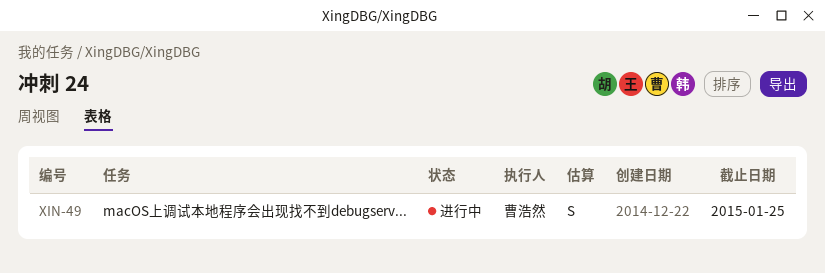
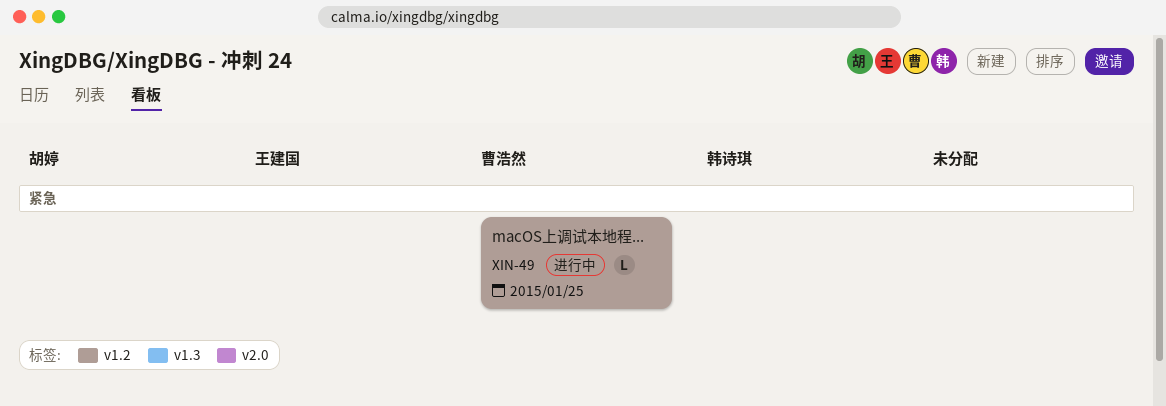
XIN-49, estimate: S -> L

